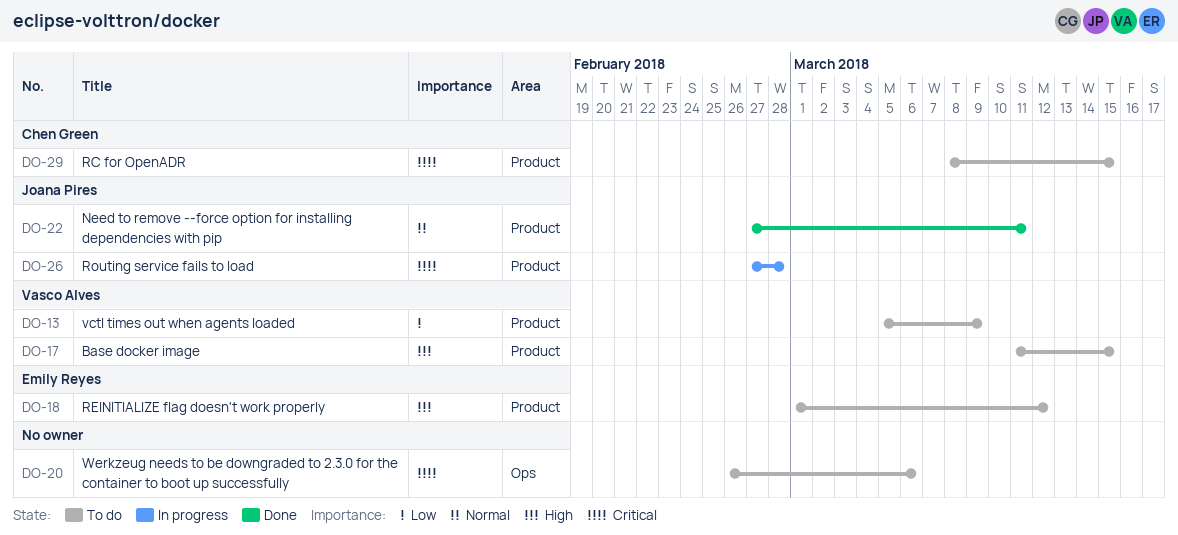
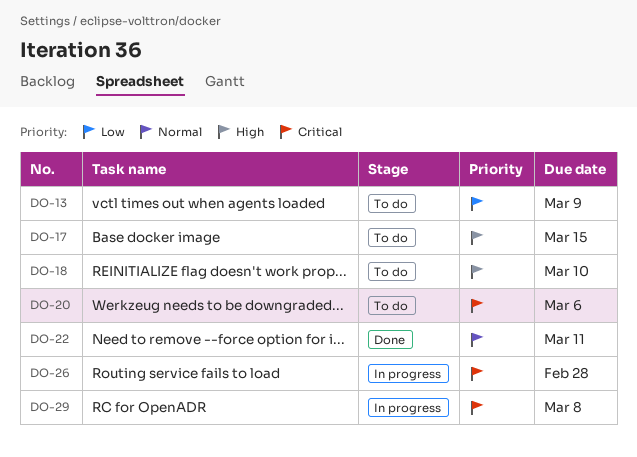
DO-18, due: Mar 12 -> Mar 10
DO-29, status: To do -> In progress
DO-29, due: Mar 15 -> Mar 8

